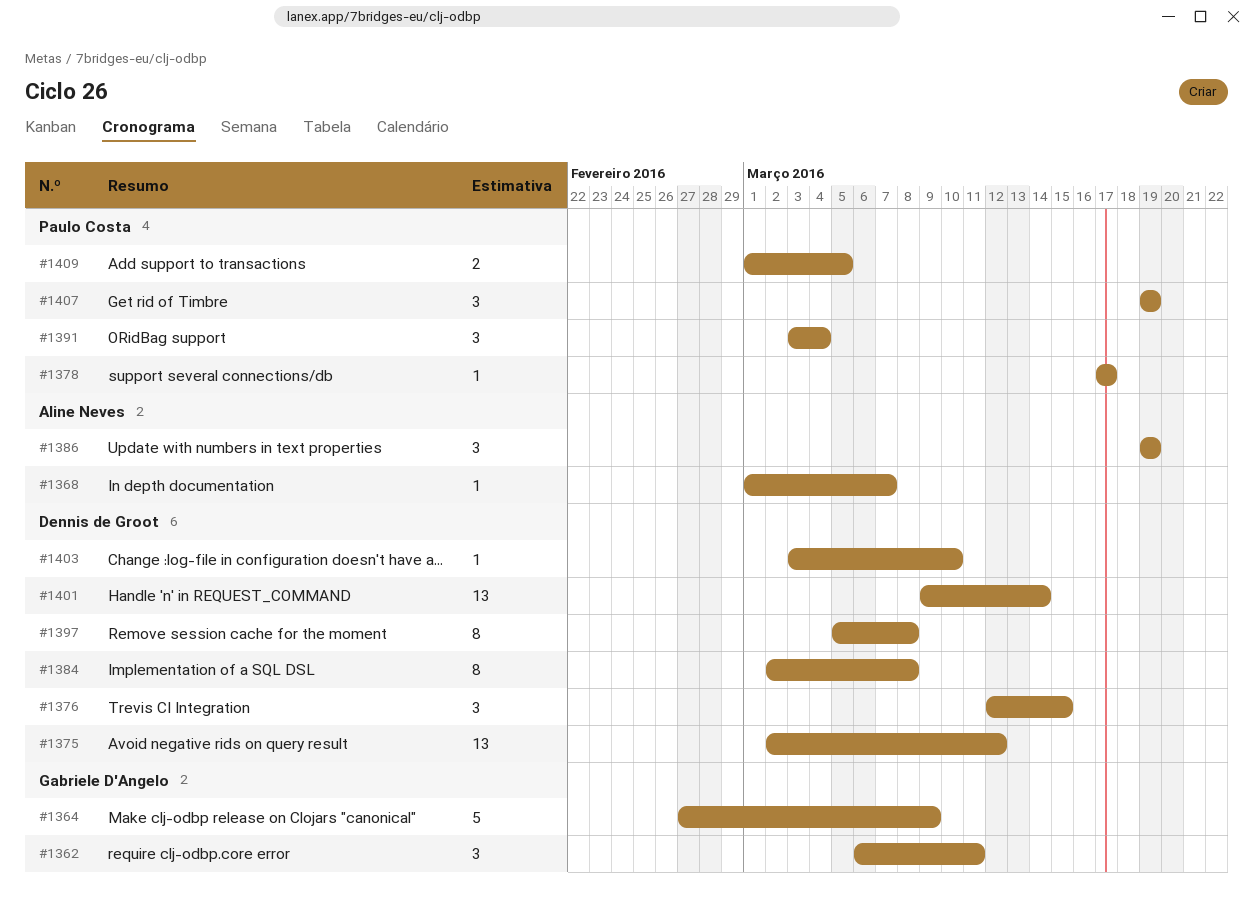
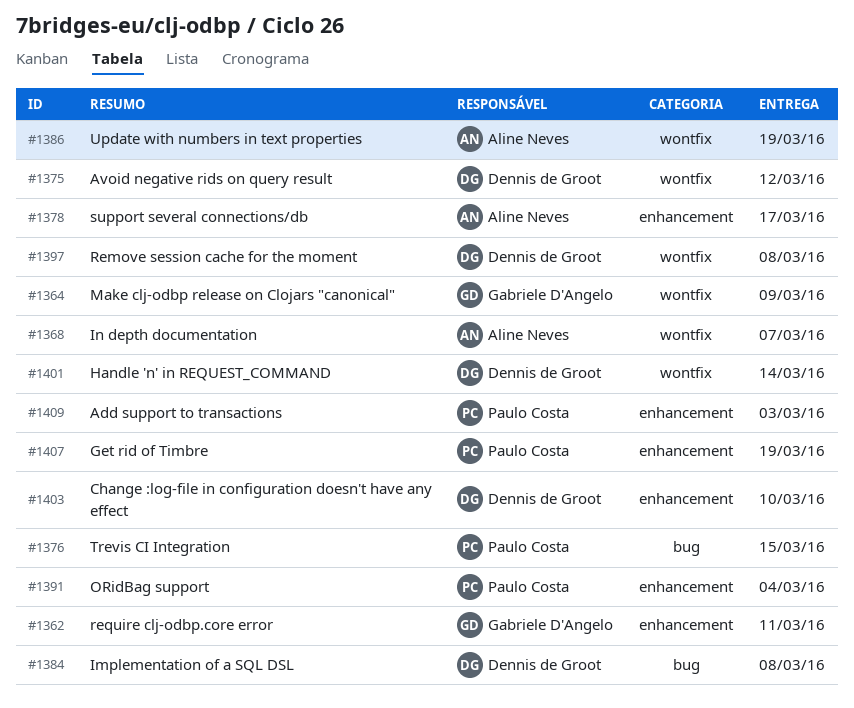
#1376, owner: Dennis de Groot -> Paulo Costa
#1378, owner: Paulo Costa -> Aline Neves
#1409, due: Mar 5 -> Mar 3

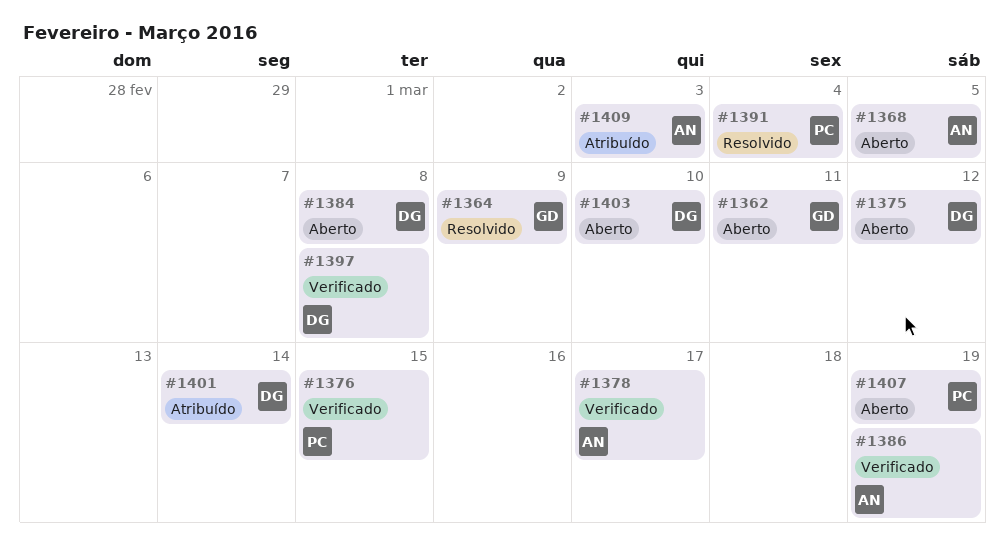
#1368, due: Mar 7 -> Mar 5
#1409, owner: Paulo Costa -> Aline Neves

